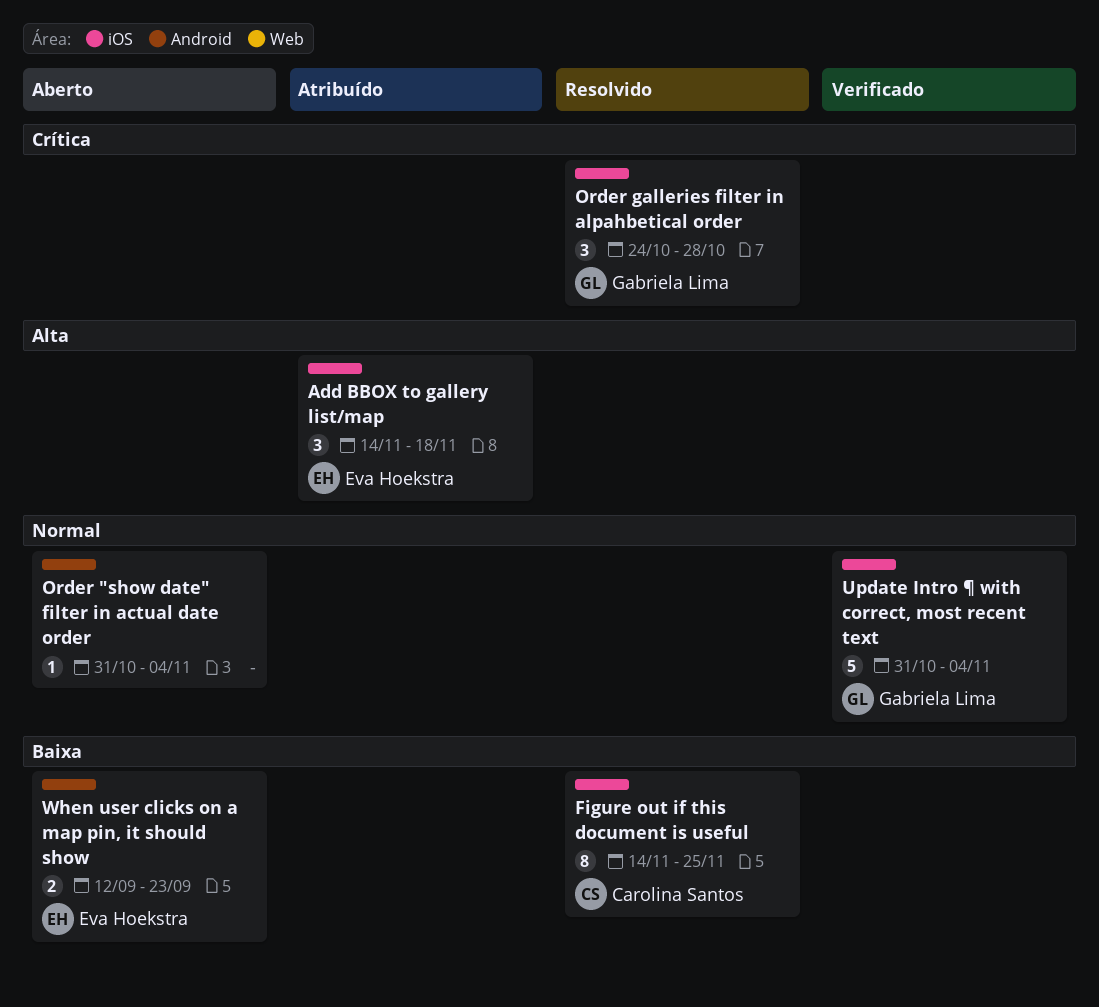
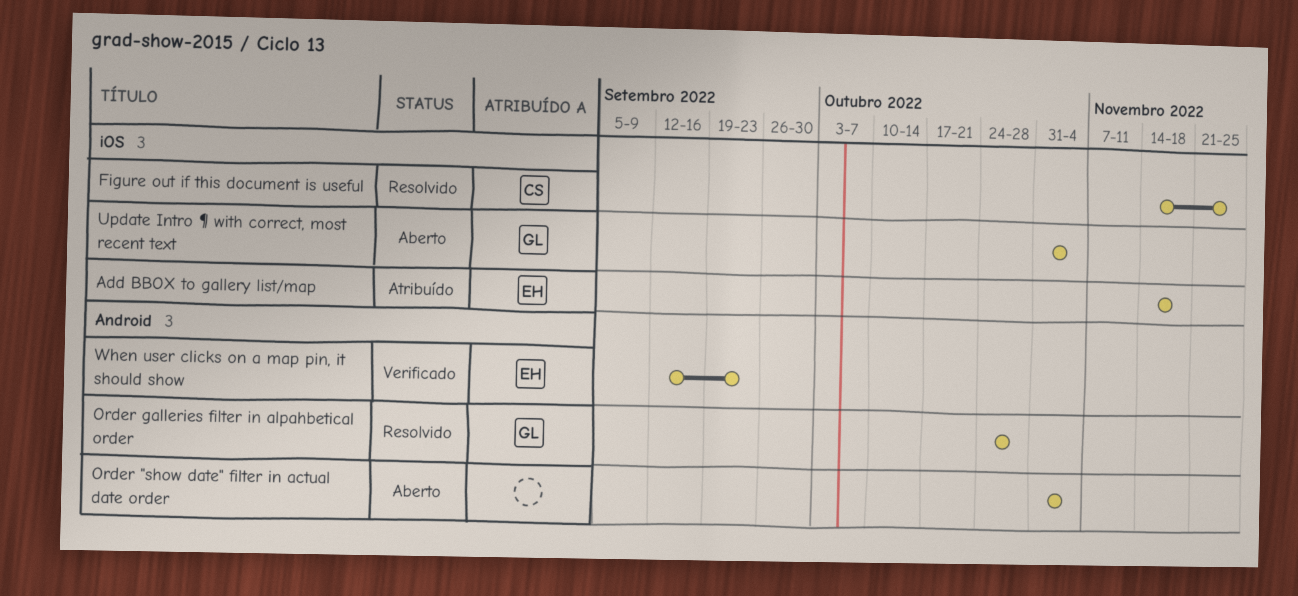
Order galleries filter in alpahbetical order, label: iOS -> Android
Update Intro ¶ with correct, most recent text, status: Verificado -> Aberto
When user clicks on a map pin, it should show, status: Aberto -> Verificado

